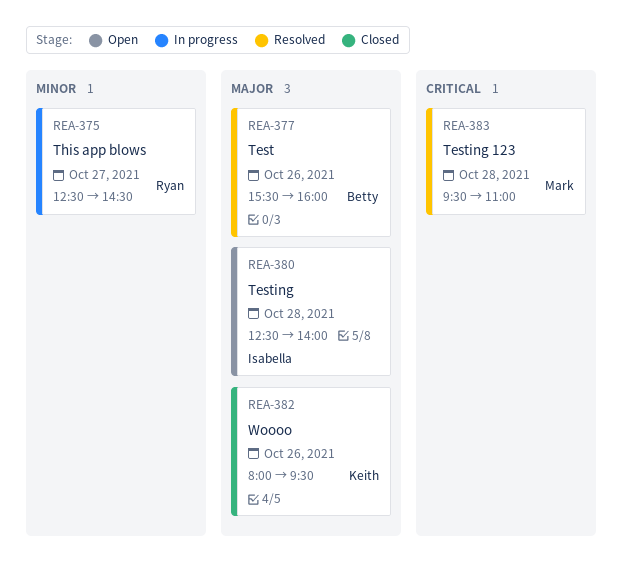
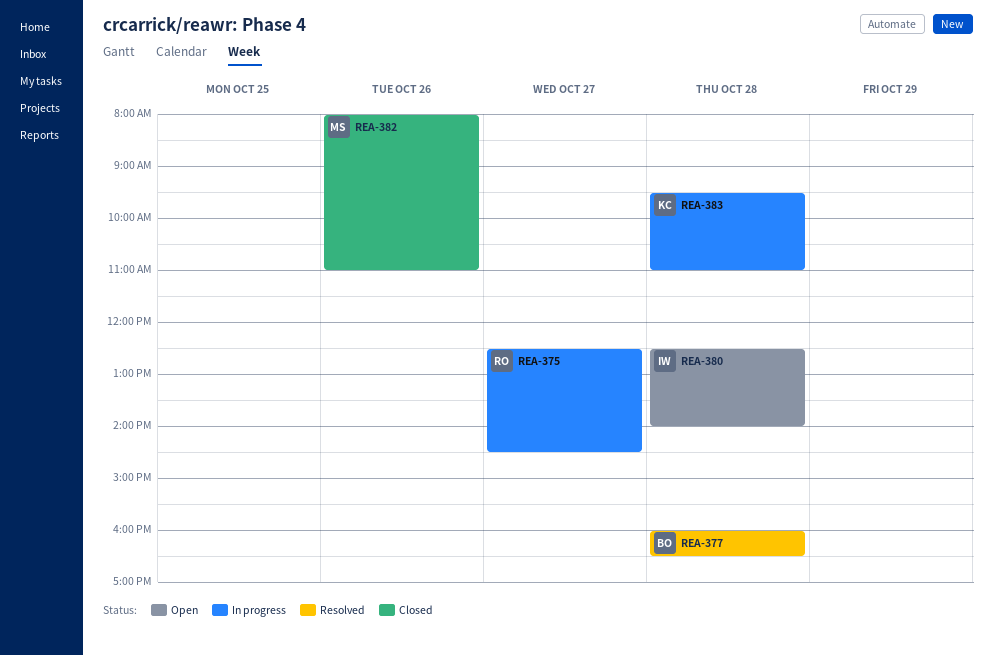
REA-377, day: Oct 26 -> Oct 28
REA-377, begins: 15:30 -> 16:00
REA-377, ends: 16:00 -> 16:30
REA-382, owner: Keith -> Mark
REA-382, ends: 09:30 -> 11:00
REA-383, status: Resolved -> In progress
REA-383, owner: Mark -> Keith

